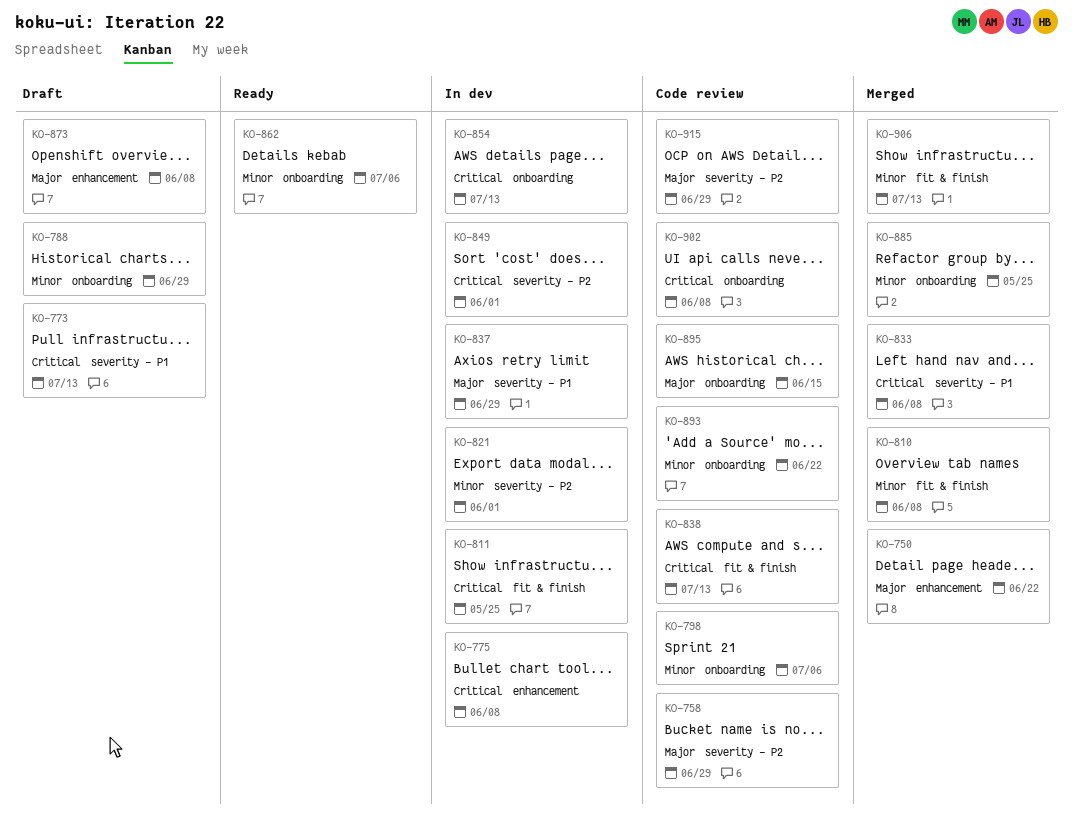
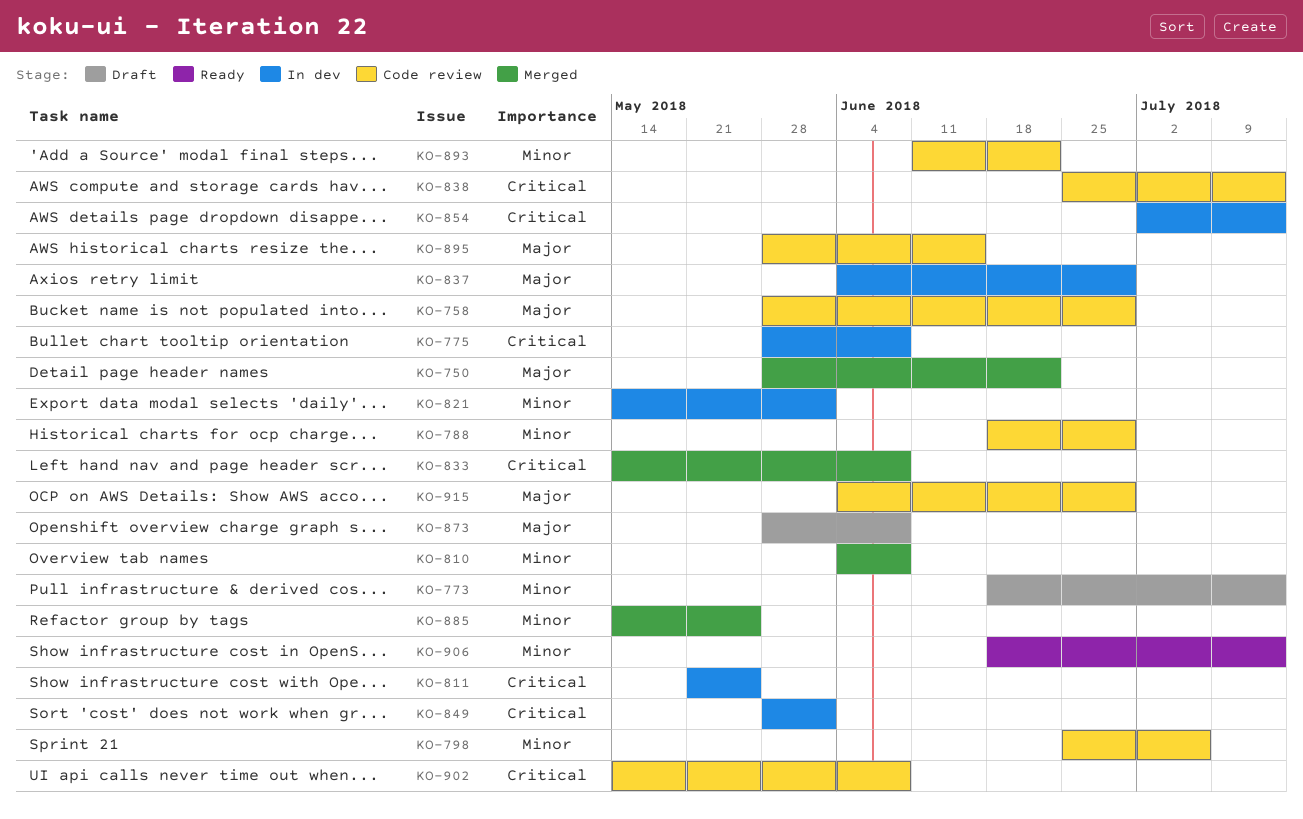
KO-773, priority: Critical -> Minor
KO-788, status: Draft -> Code review
KO-862: present -> none
KO-906, status: Merged -> Ready

